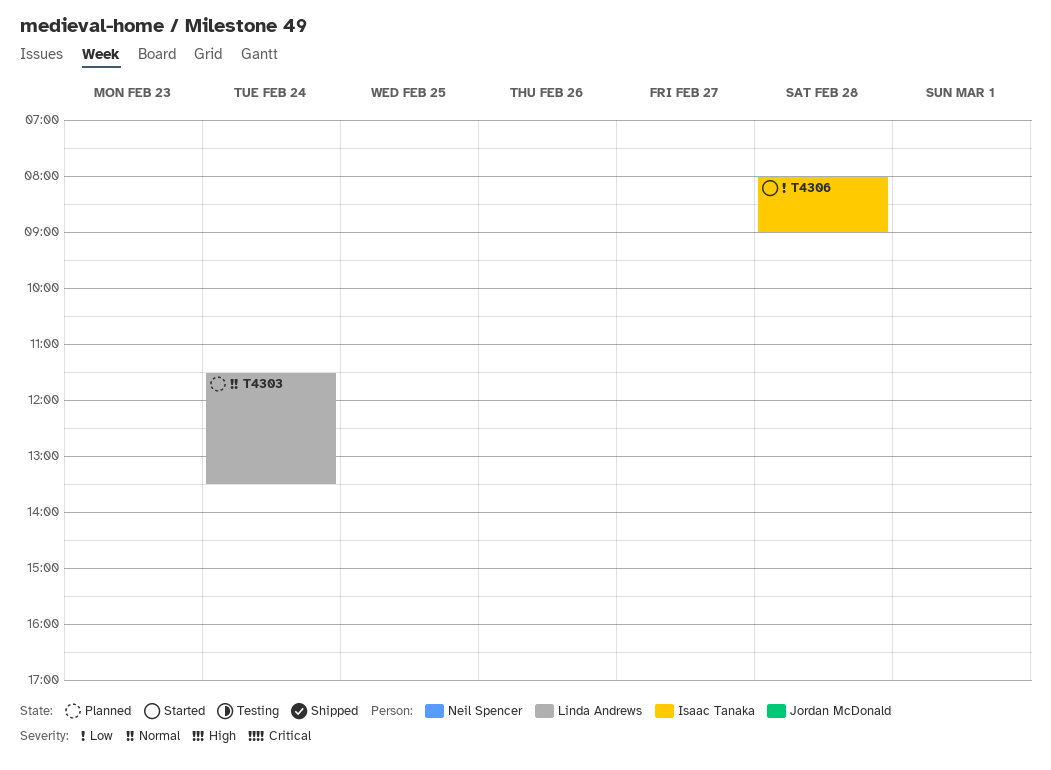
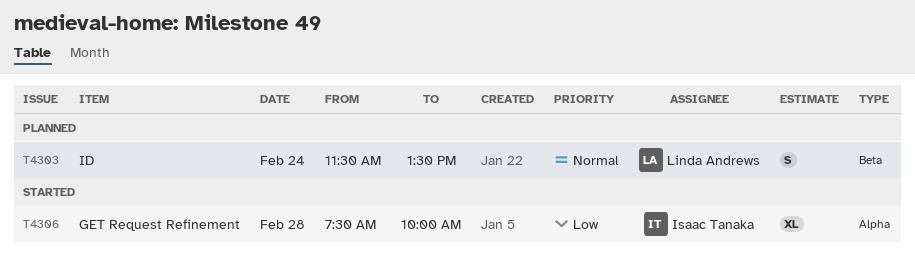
T4306, begins: 08:00 -> 07:30
T4306, ends: 09:00 -> 10:00

